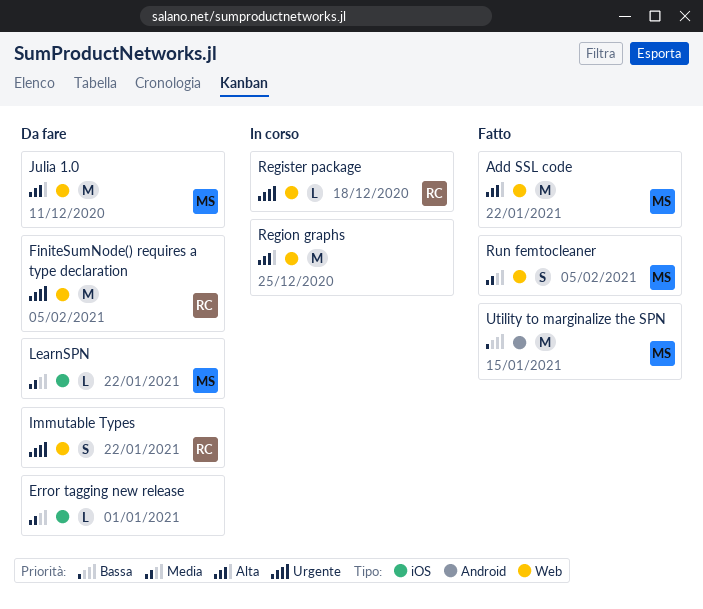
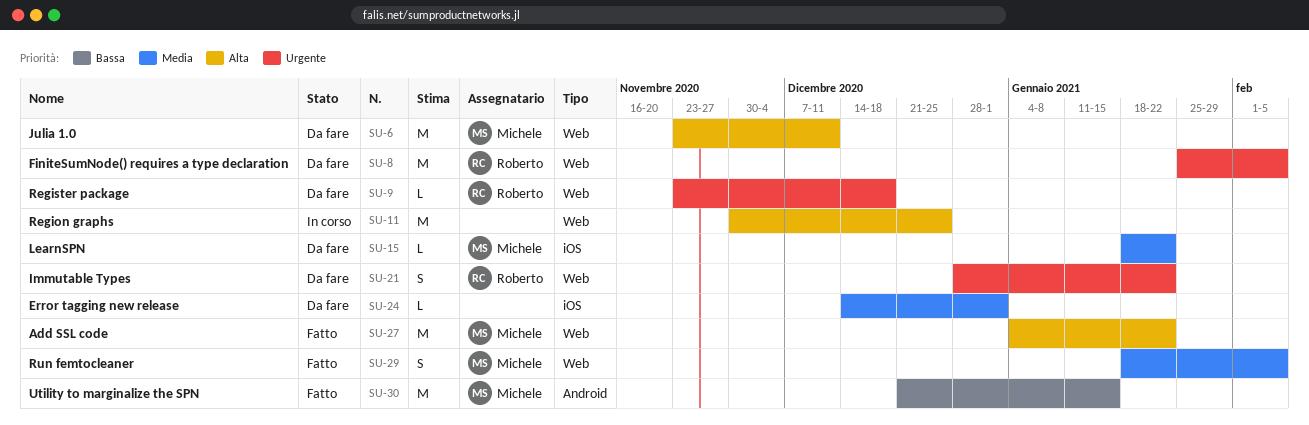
Register package, status: In corso -> Da fare

